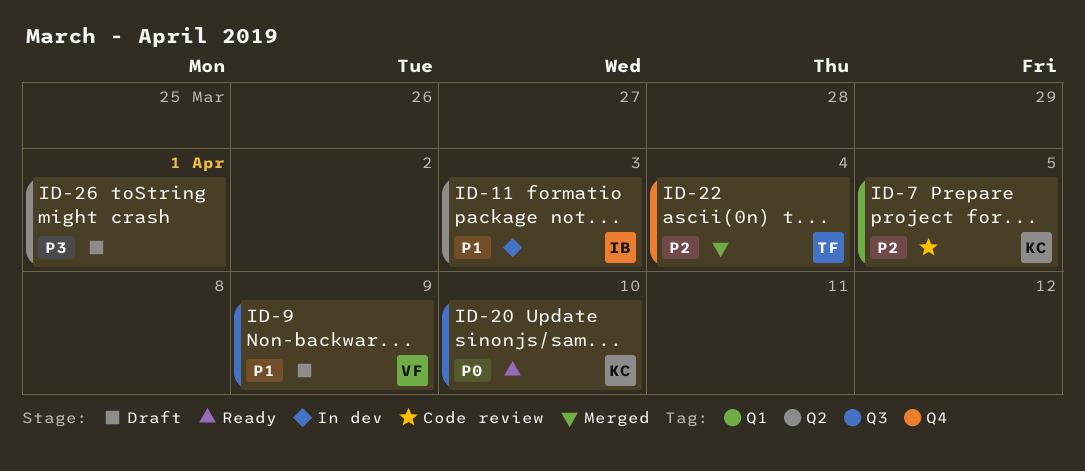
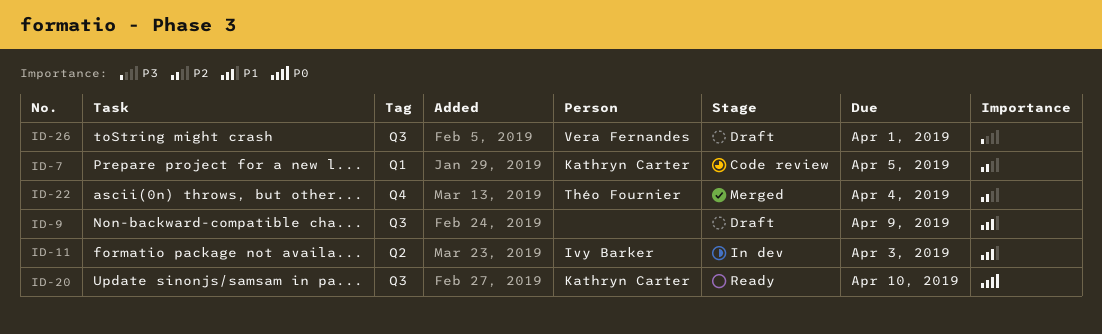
ID-9, owner: Vera Fernandes -> none
ID-26, owner: none -> Vera Fernandes
ID-26, label: Q2 -> Q3

